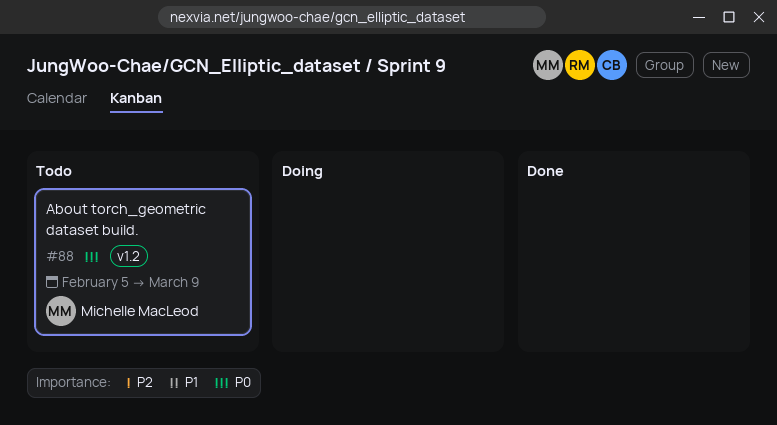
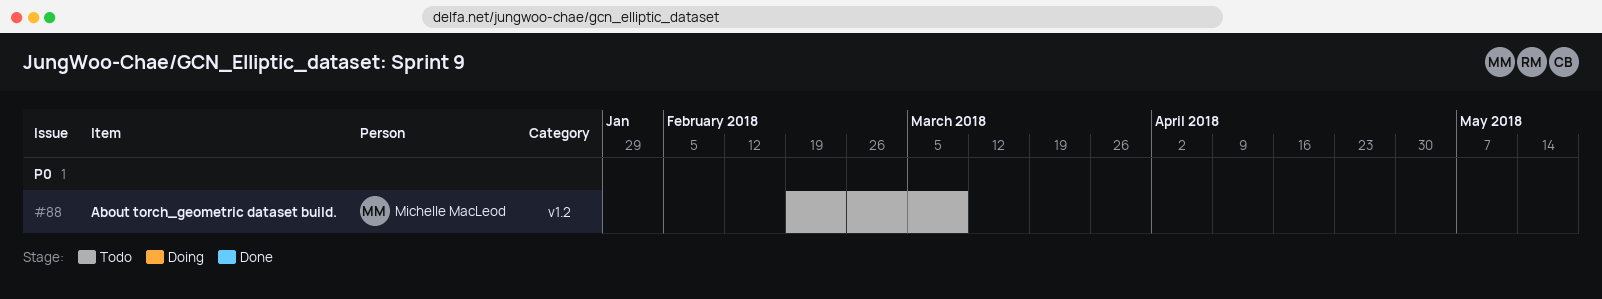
#88, start: Feb 5 -> Feb 19

